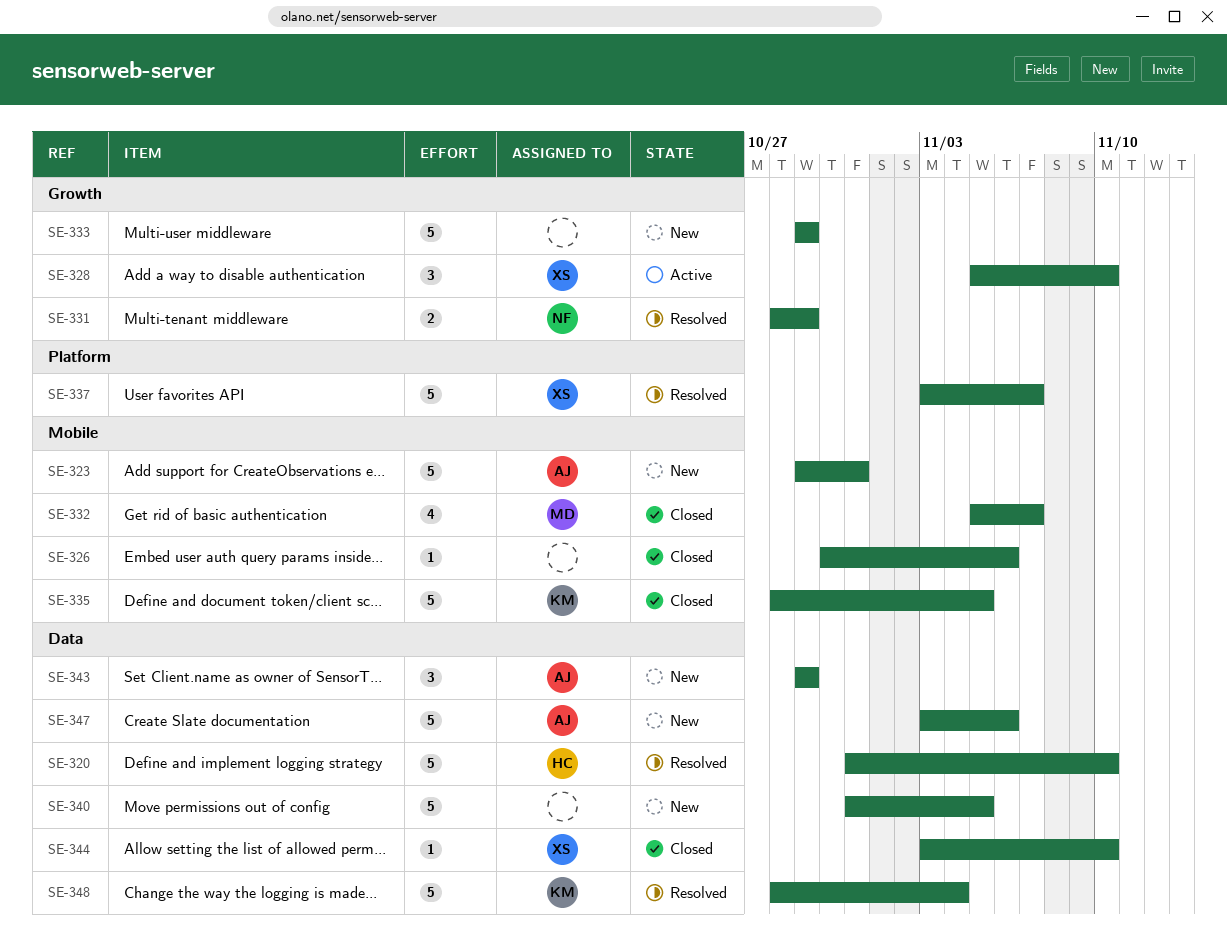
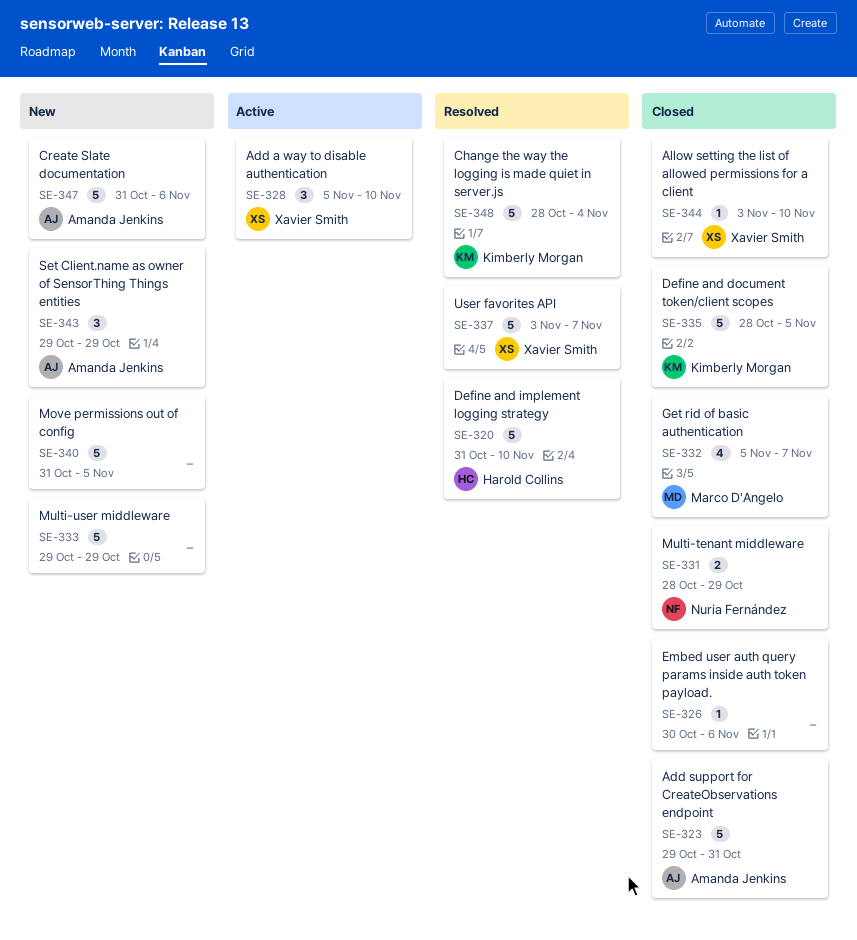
SE-323, status: New -> Closed
SE-331, status: Resolved -> Closed
SE-347, start: Nov 3 -> Oct 31

